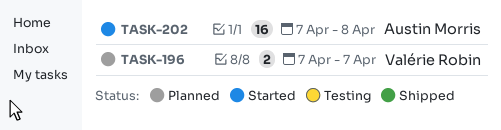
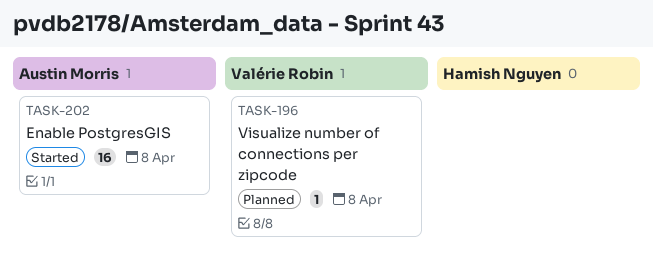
TASK-196, estimate: 2 -> 1
TASK-196, due: Apr 7 -> Apr 8

